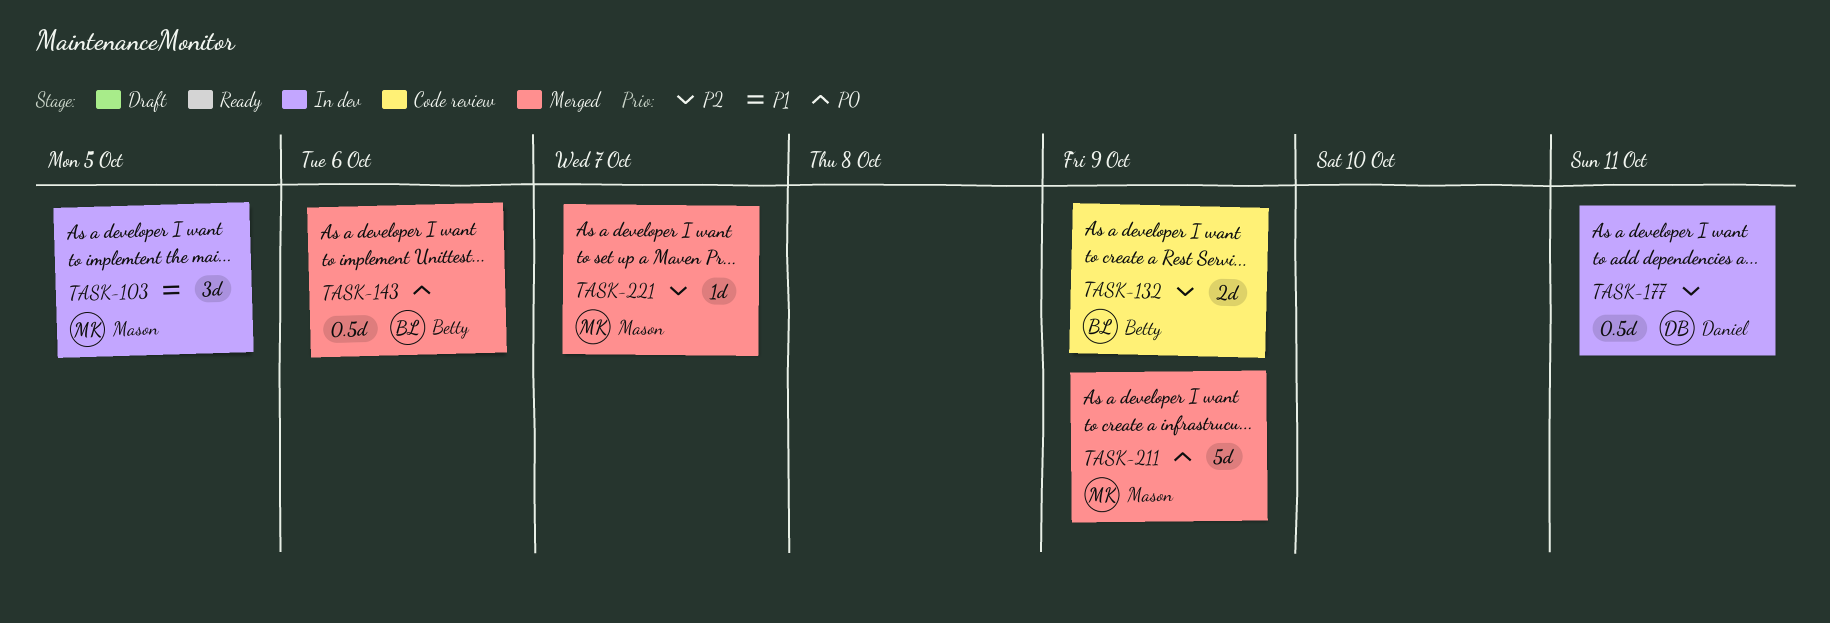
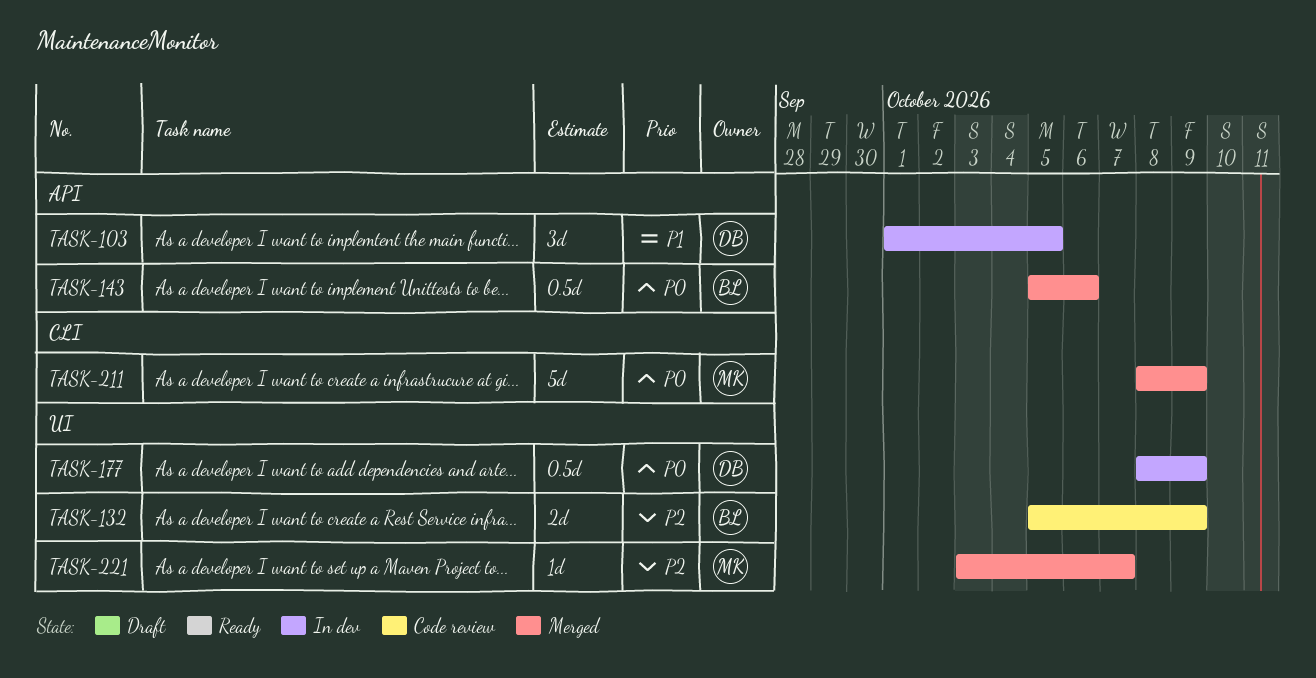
TASK-103, owner: Mason -> Daniel
TASK-177, priority: P2 -> P0
TASK-177, due: Oct 11 -> Oct 9

